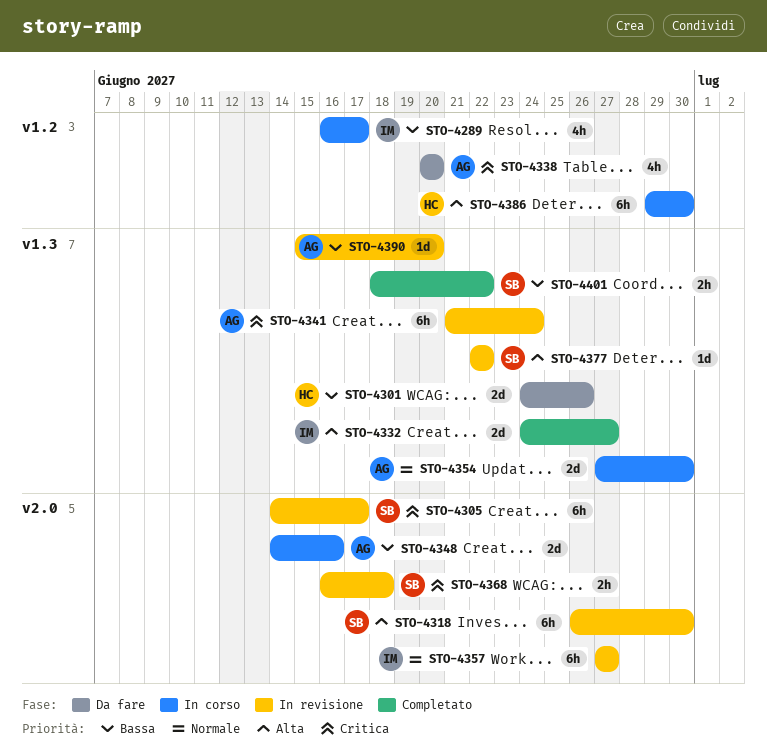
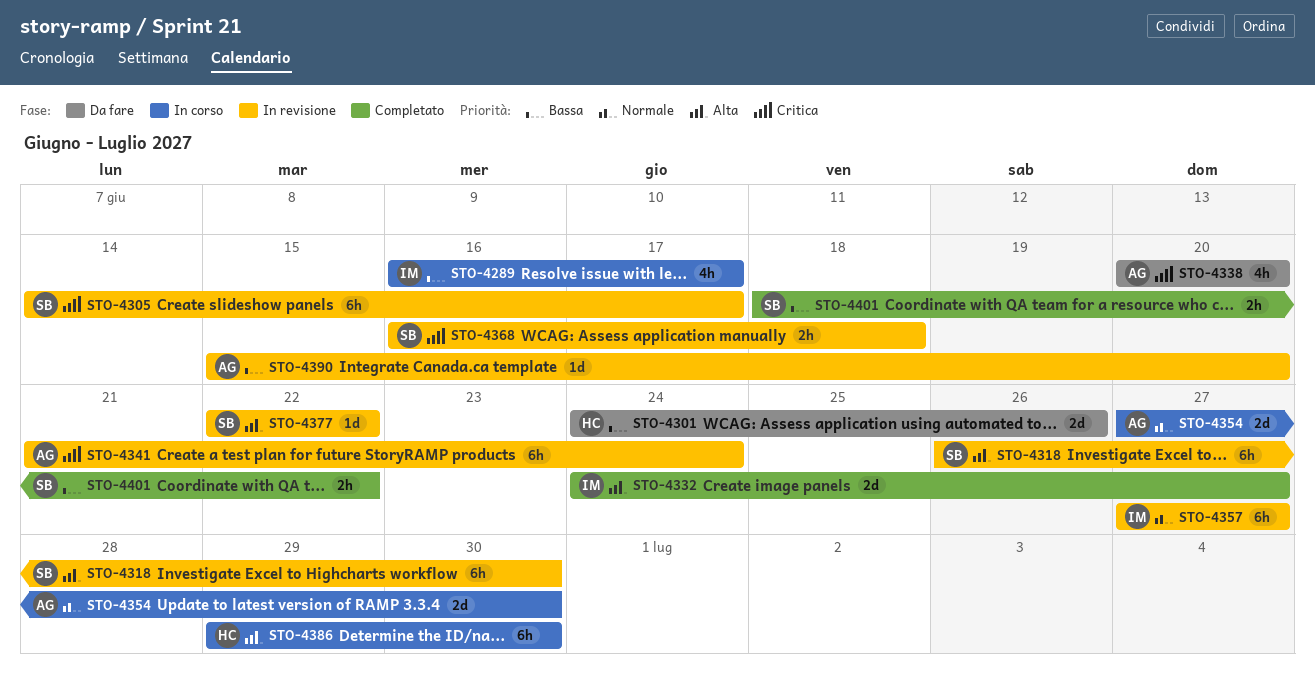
STO-4348: present -> none

